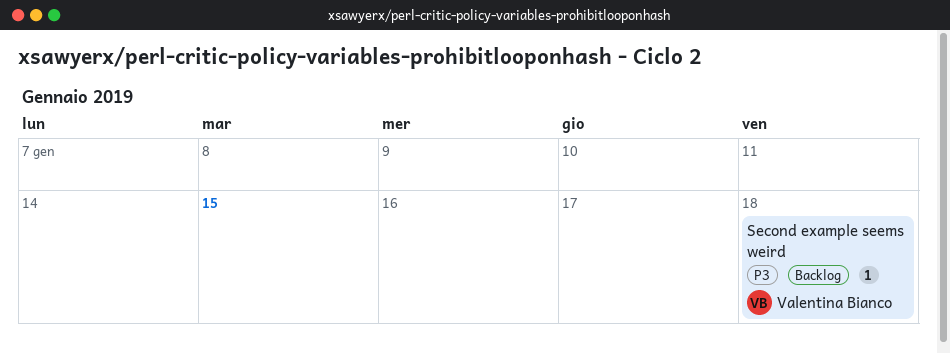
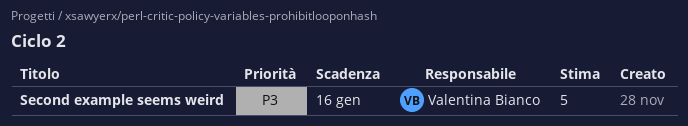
Second example seems weird, estimate: 1 -> 5
Second example seems weird, due: Jan 18 -> Jan 16

